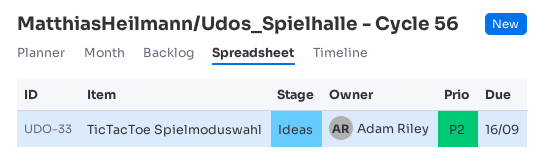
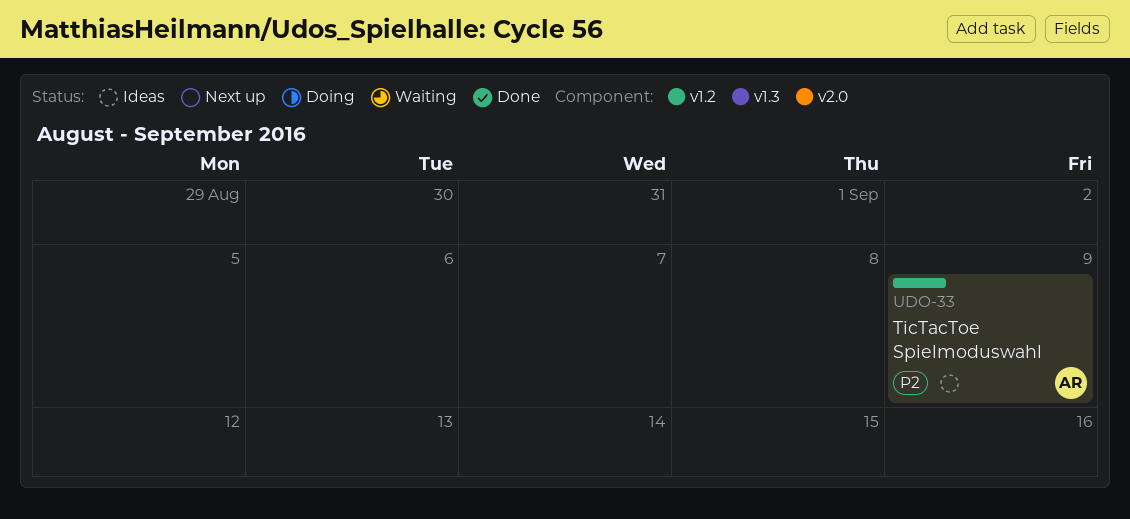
UDO-33, due: Sep 16 -> Sep 9

